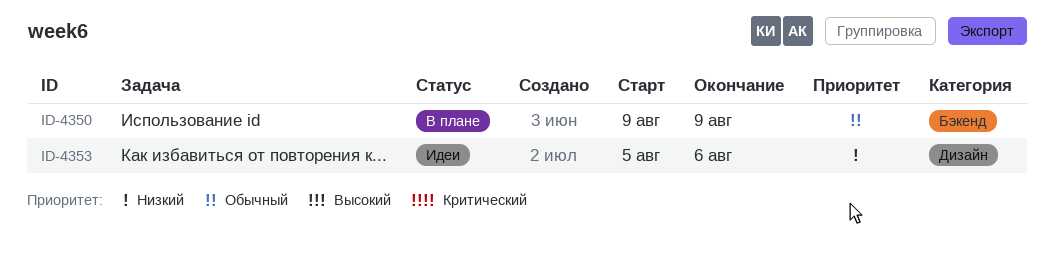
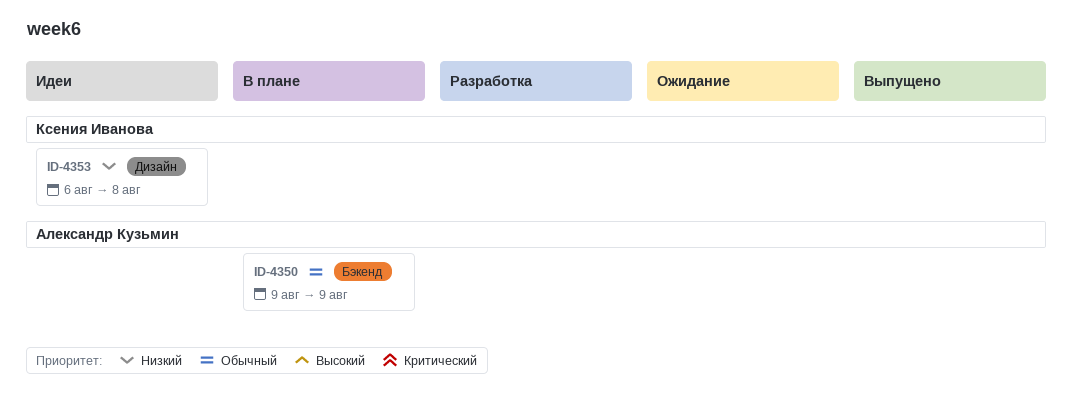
ID-4353, start: Aug 5 -> Aug 6
ID-4353, due: Aug 6 -> Aug 8

